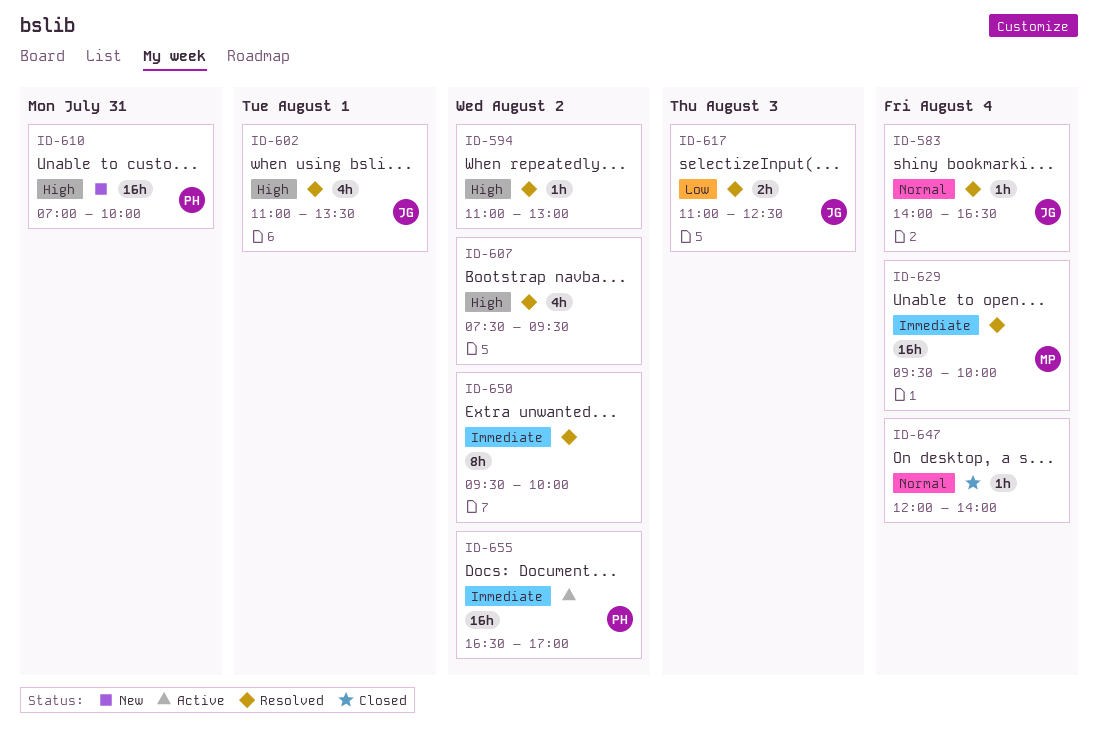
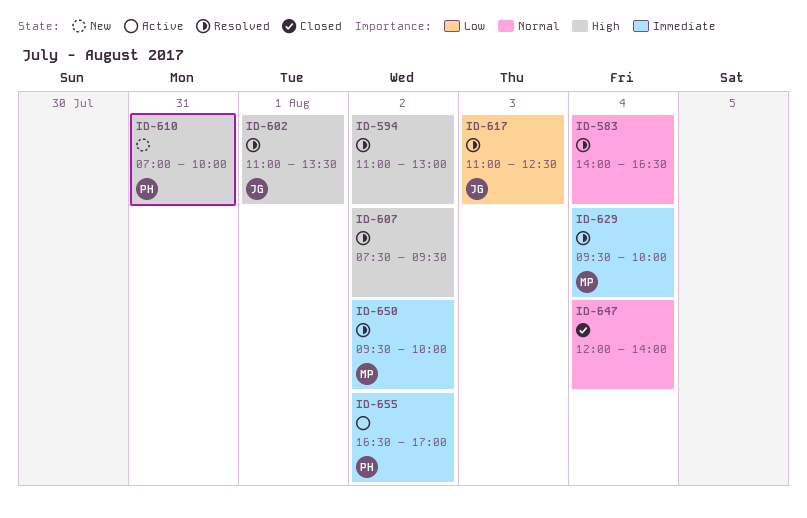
ID-583, owner: JG -> none
ID-650, owner: none -> MP

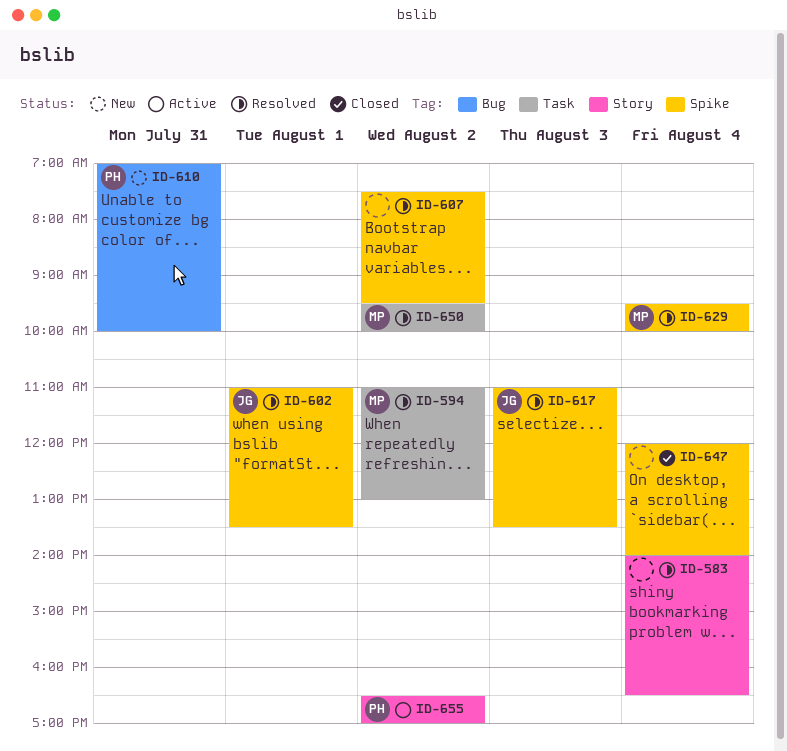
ID-594, owner: none -> MP
ID-617, ends: 12:30 -> 13:30

